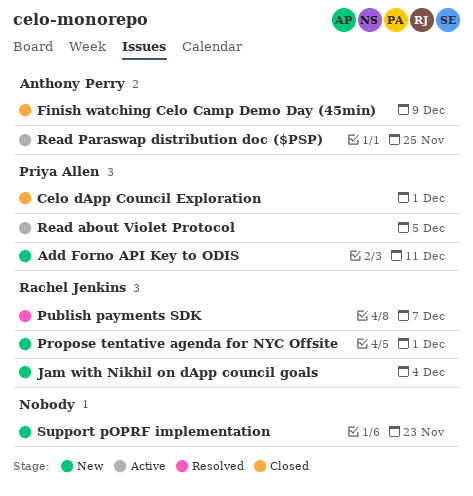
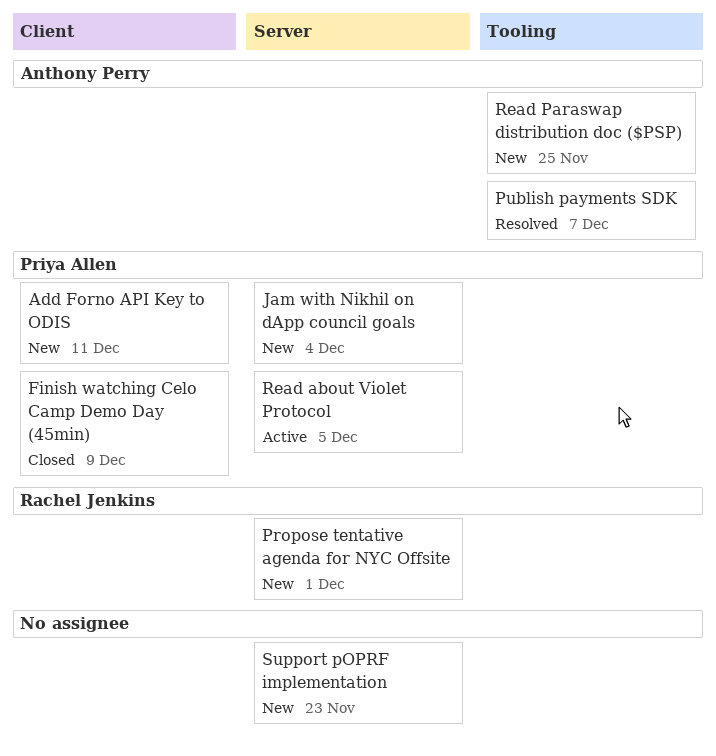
Celo dApp Council Exploration: present -> none
Finish watching Celo Camp Demo Day (45min), owner: Anthony Perry -> Priya Allen
Jam with Nikhil on dApp council goals, owner: Rachel Jenkins -> Priya Allen
Publish payments SDK, owner: Rachel Jenkins -> Anthony Perry
Read Paraswap distribution doc ($PSP), status: Active -> New

